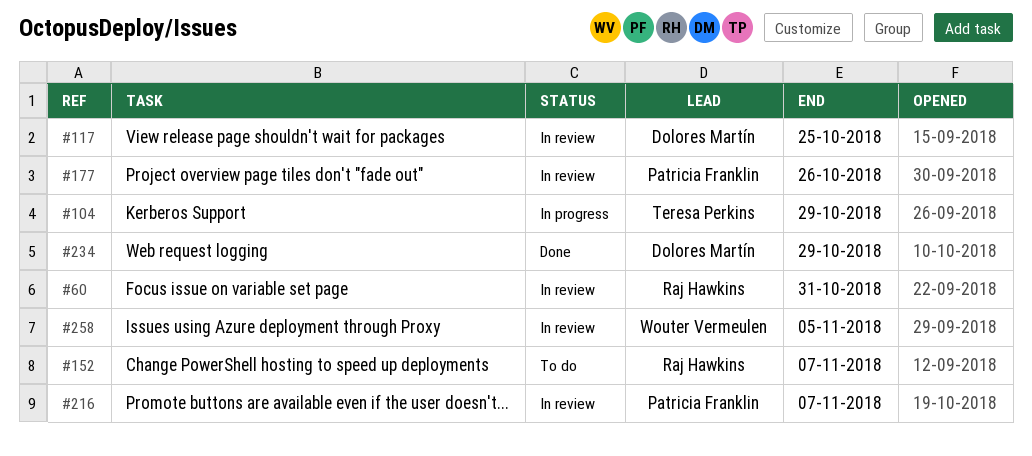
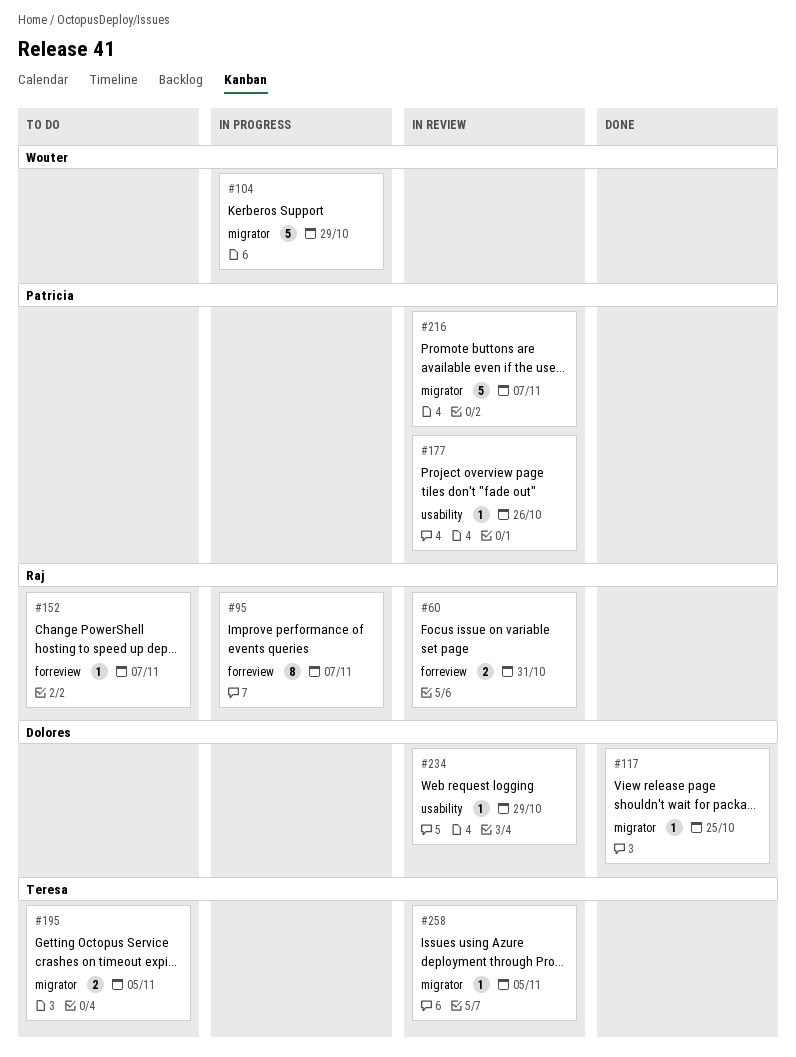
#95: none -> present
#104, owner: Teresa Perkins -> Wouter Vermeulen
#117, status: In review -> Done
#195: none -> present
#234, status: Done -> In review
#258, owner: Wouter Vermeulen -> Teresa Perkins

